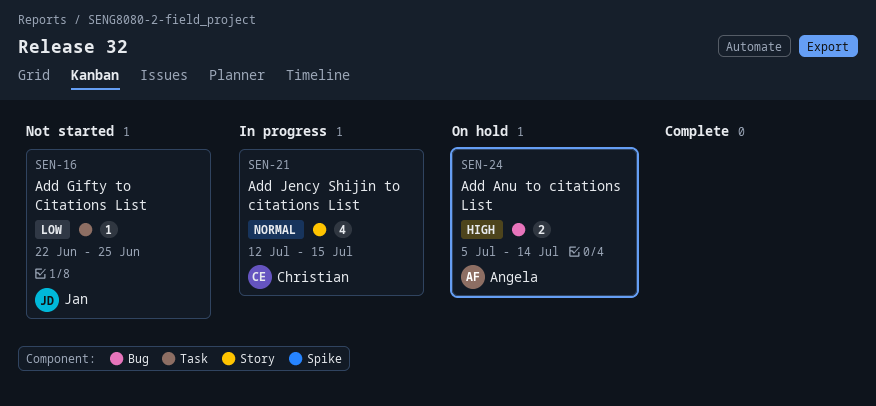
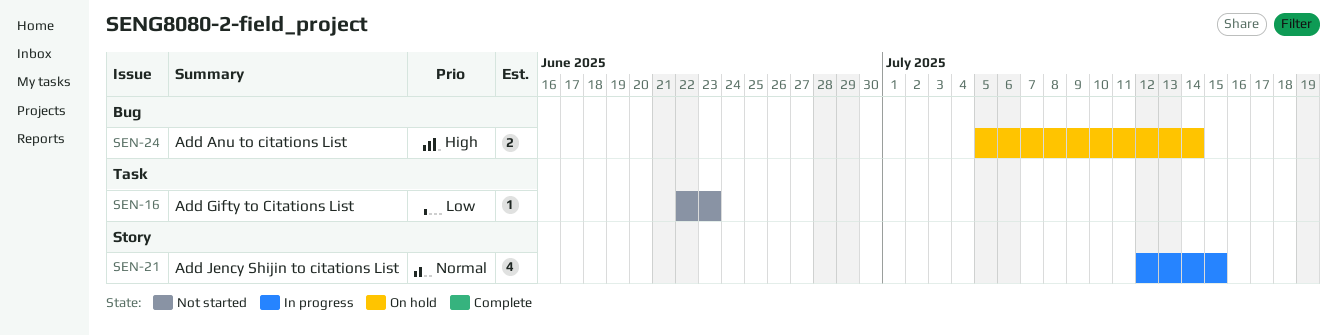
SEN-16, due: Jun 25 -> Jun 23

